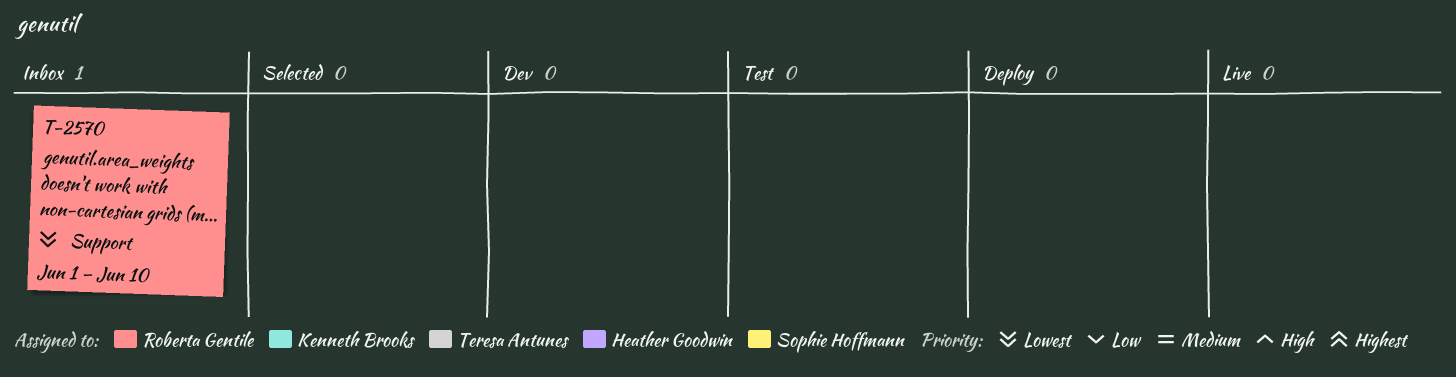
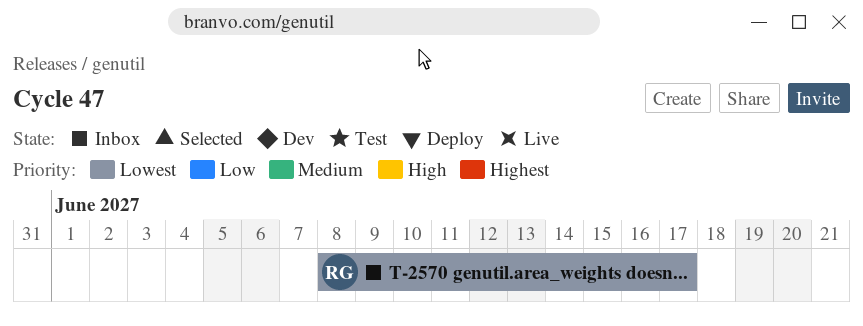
T-2570, start: Jun 1 -> Jun 8
T-2570, due: Jun 10 -> Jun 17

